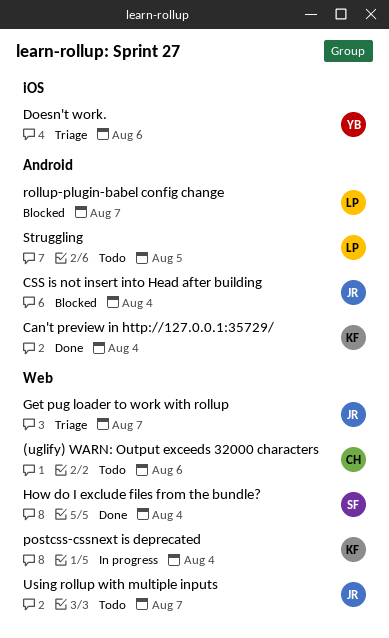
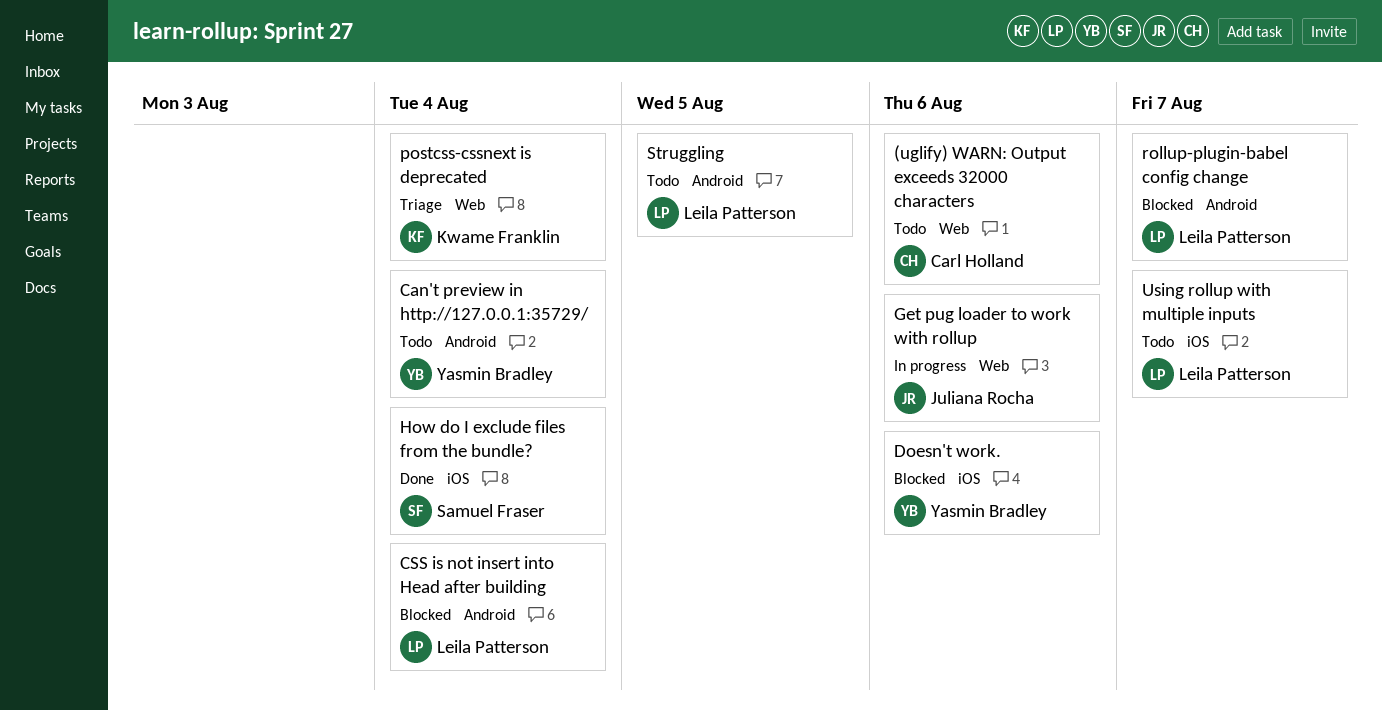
Can't preview in http://127.0.0.1:35729/, status: Done -> Todo
Can't preview in http://127.0.0.1:35729/, owner: Kwame Franklin -> Yasmin Bradley
CSS is not insert into Head after building, owner: Juliana Rocha -> Leila Patterson
Doesn't work., status: Triage -> Blocked
Get pug loader to work with rollup, status: Triage -> In progress
Get pug loader to work with rollup, due: Aug 7 -> Aug 6
How do I exclude files from the bundle?, label: Web -> iOS
postcss-cssnext is deprecated, status: In progress -> Triage
Using rollup with multiple inputs, owner: Juliana Rocha -> Leila Patterson
Using rollup with multiple inputs, label: Web -> iOS

